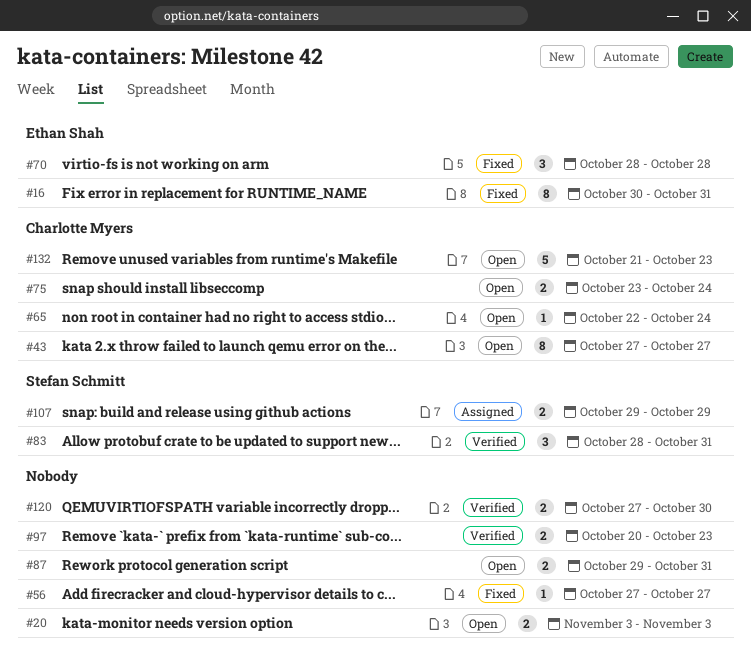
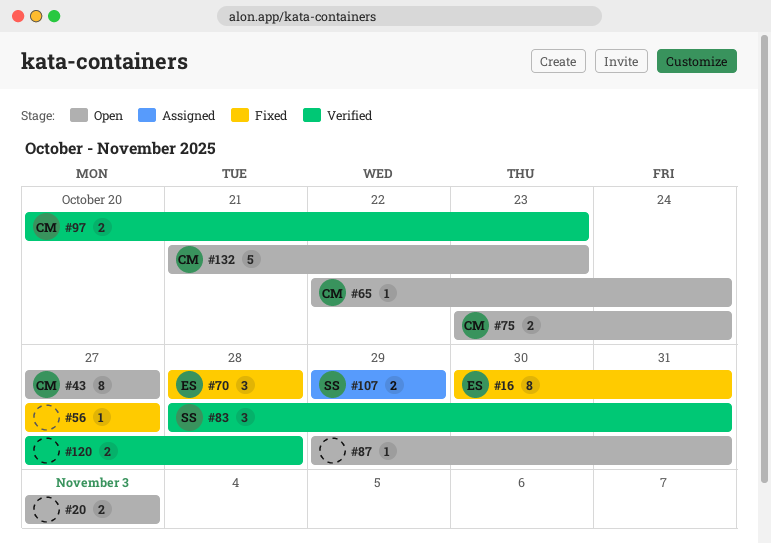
#87, estimate: 2 -> 1
#97, owner: none -> Charlotte Myers
#120, due: Oct 30 -> Oct 28

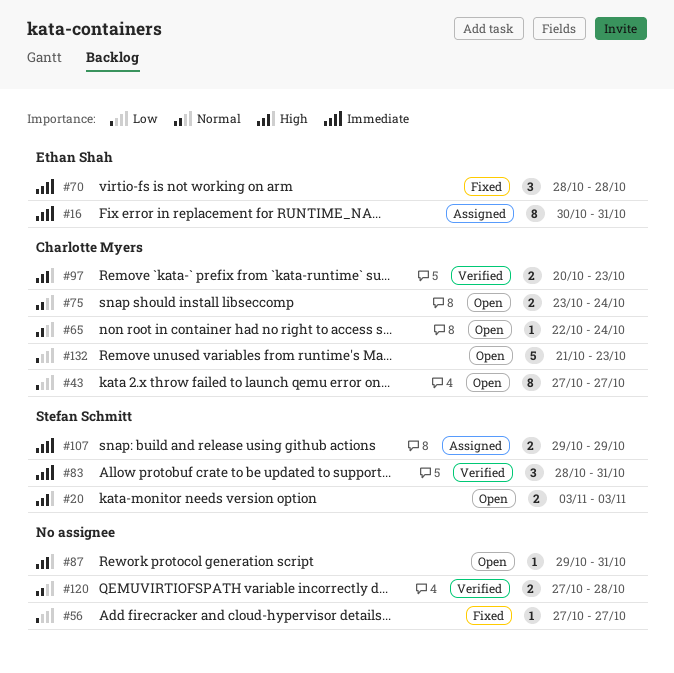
#16, status: Fixed -> Assigned
#20, owner: none -> Stefan Schmitt

